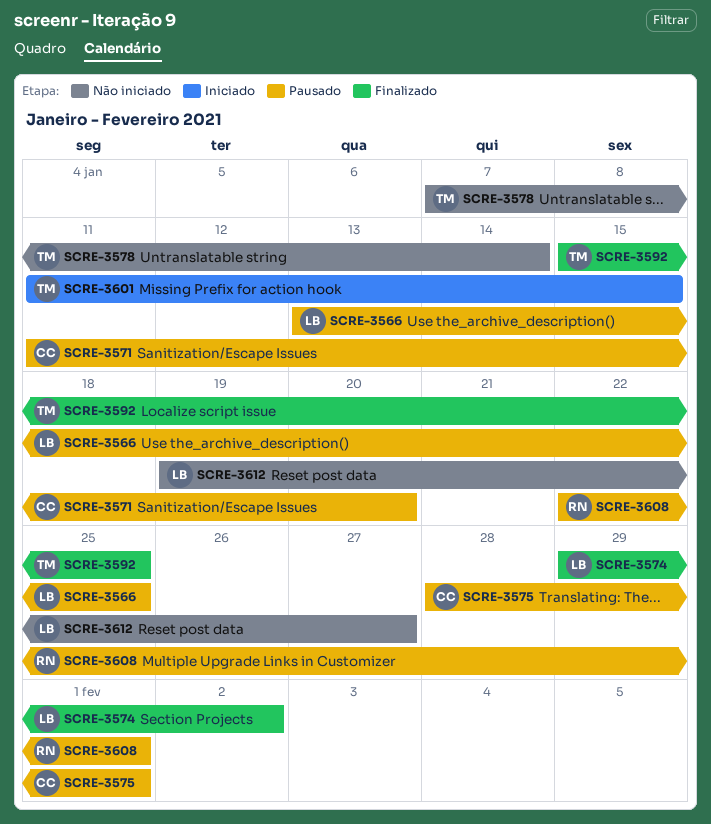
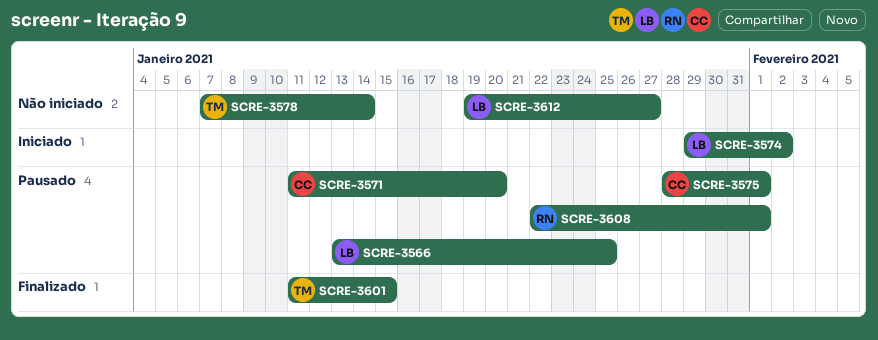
SCRE-3574, status: Finalizado -> Iniciado
SCRE-3592: present -> none
SCRE-3601, status: Iniciado -> Finalizado

